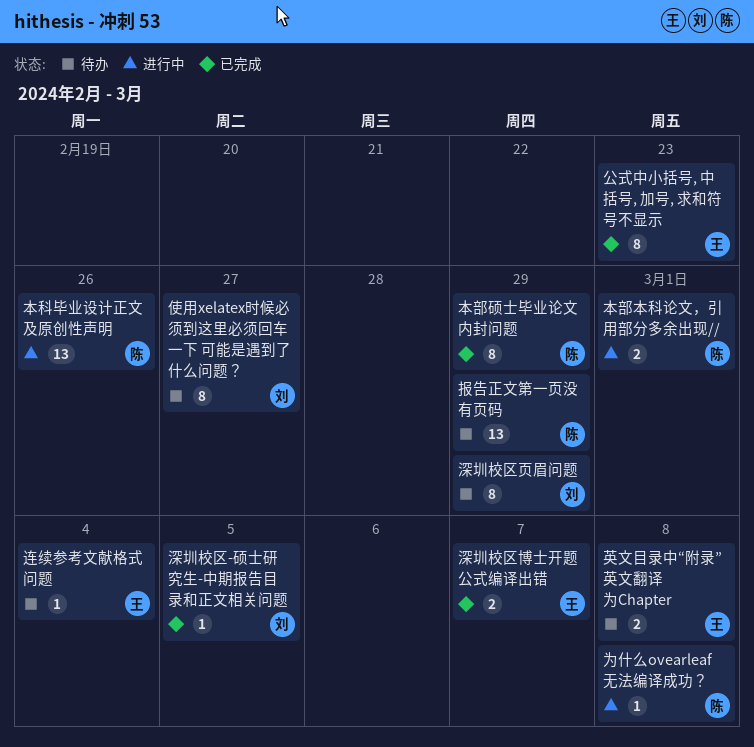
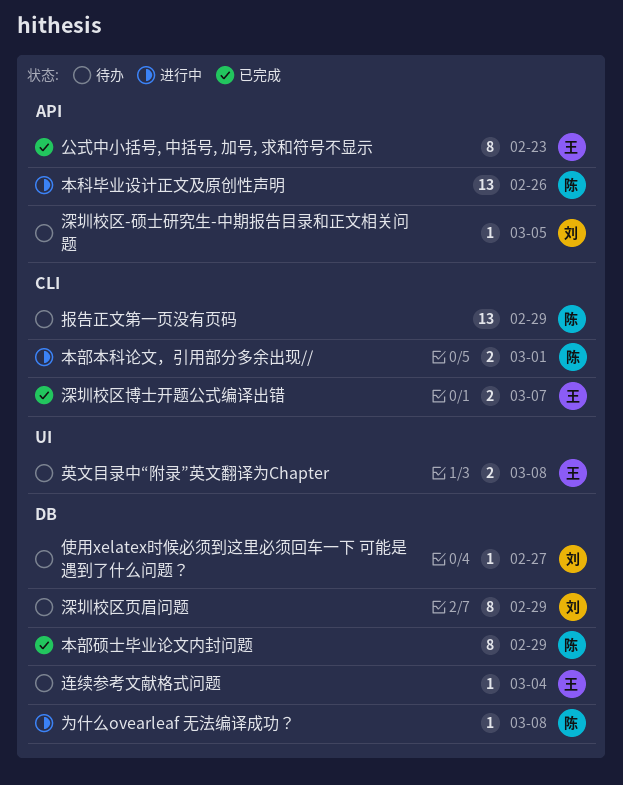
使用xelatex时候必须到这里必须回车一下 可能是遇到了什么问题？, estimate: 8 -> 1
深圳校区-硕士研究生-中期报告目录和正文相关问题, status: 已完成 -> 待办

